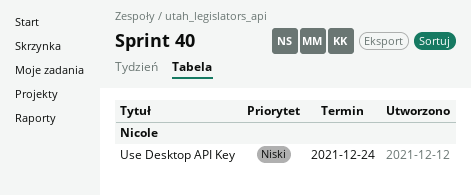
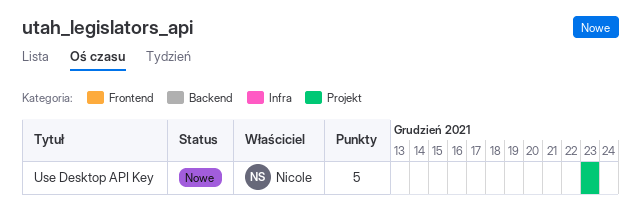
Use Desktop API Key, due: Dec 24 -> Dec 23

